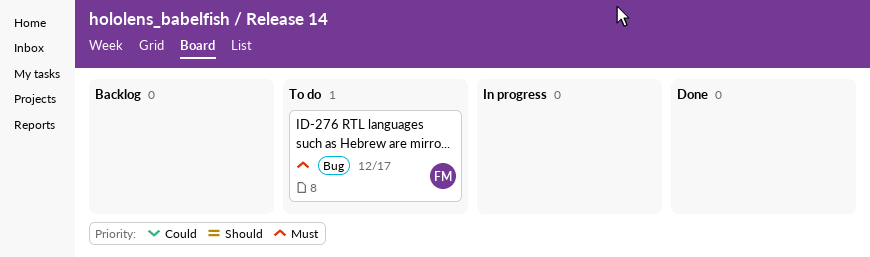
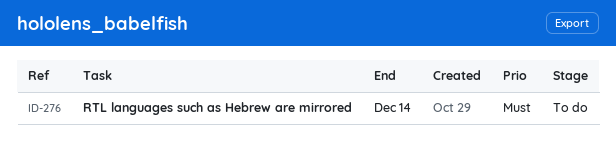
ID-276, due: Dec 17 -> Dec 14

